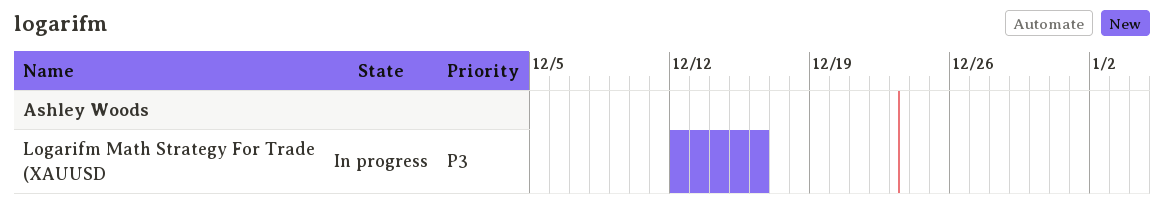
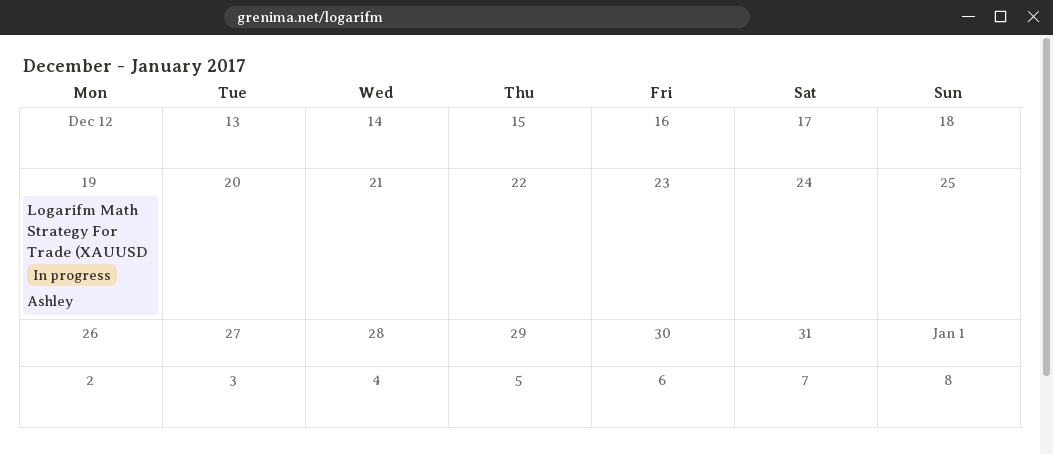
Logarifm Math Strategy For Trade (XAUUSD, due: Dec 16 -> Dec 19

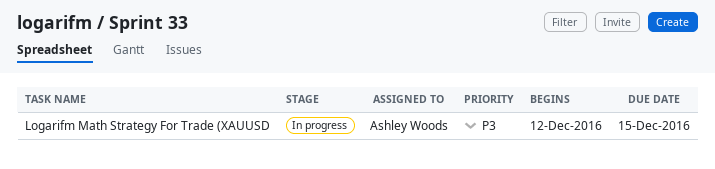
Logarifm Math Strategy For Trade (XAUUSD, due: Dec 19 -> Dec 15

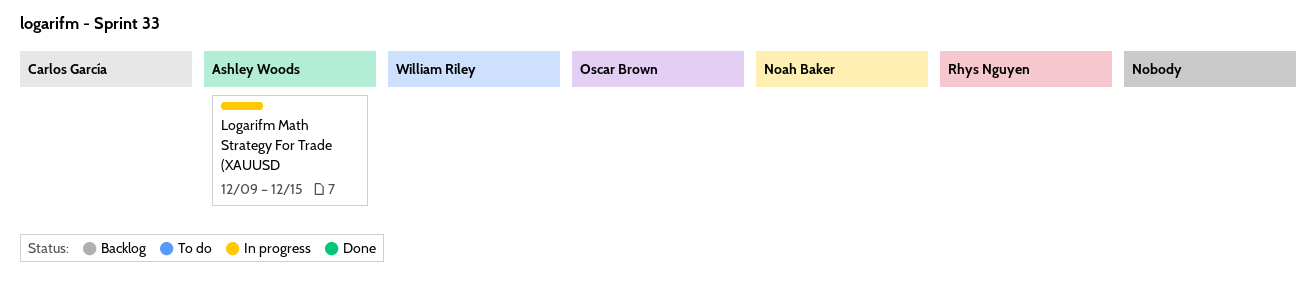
Logarifm Math Strategy For Trade (XAUUSD, start: Dec 12 -> Dec 9

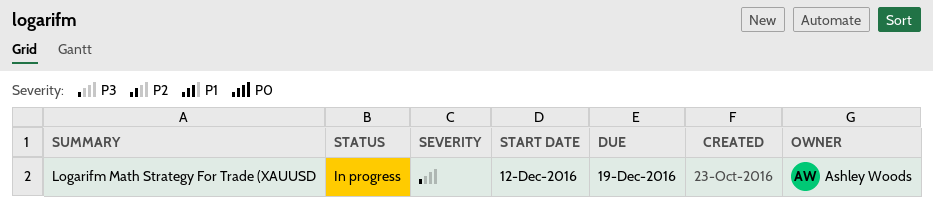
Logarifm Math Strategy For Trade (XAUUSD, start: Dec 9 -> Dec 12
Logarifm Math Strategy For Trade (XAUUSD, due: Dec 15 -> Dec 19

